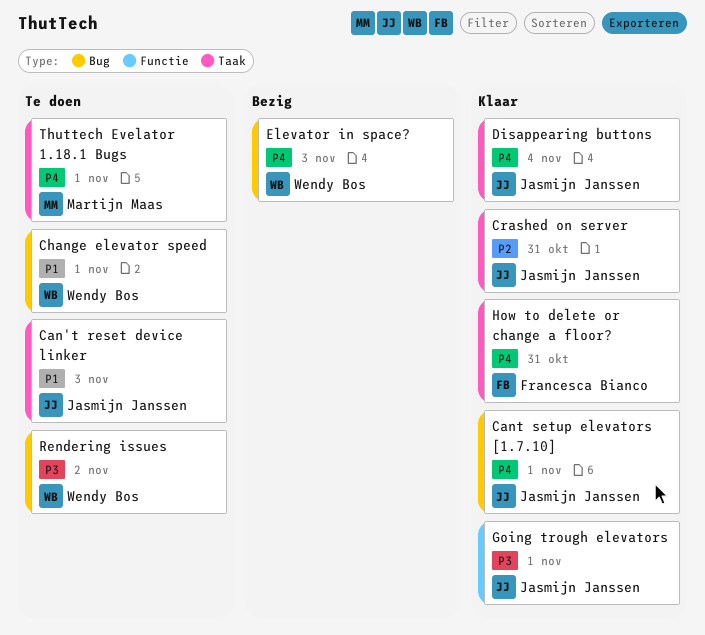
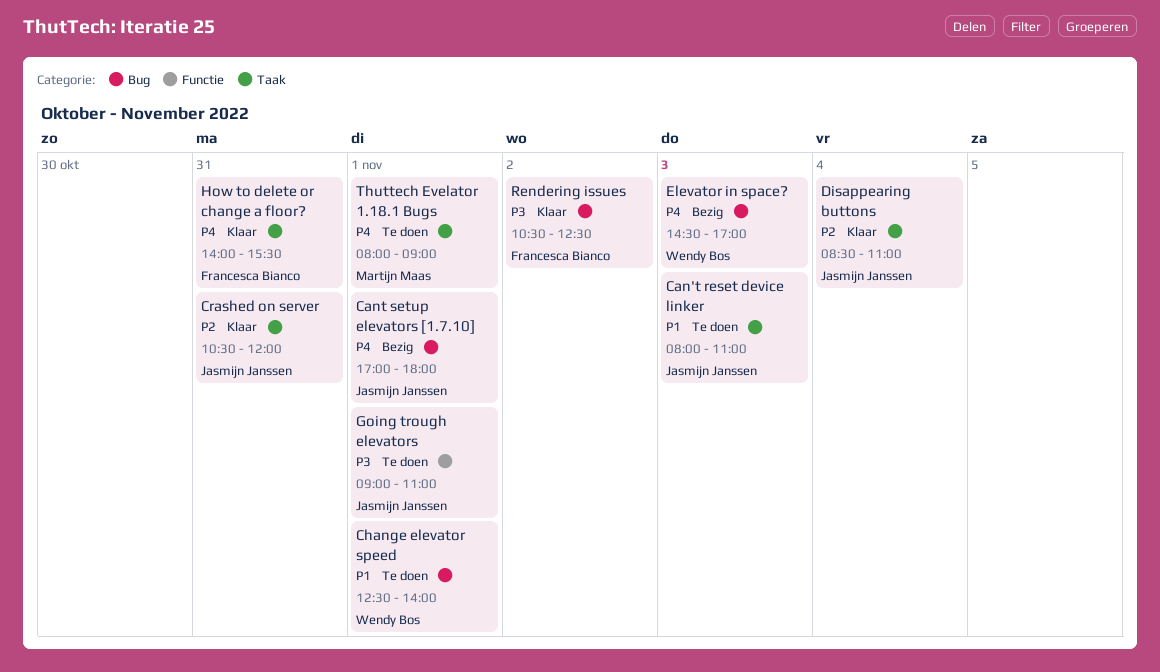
Cant setup elevators [1.7.10], status: Klaar -> Bezig
Disappearing buttons, priority: P4 -> P2
Going trough elevators, status: Klaar -> Te doen
Rendering issues, status: Te doen -> Klaar
Rendering issues, owner: Wendy Bos -> Francesca Bianco

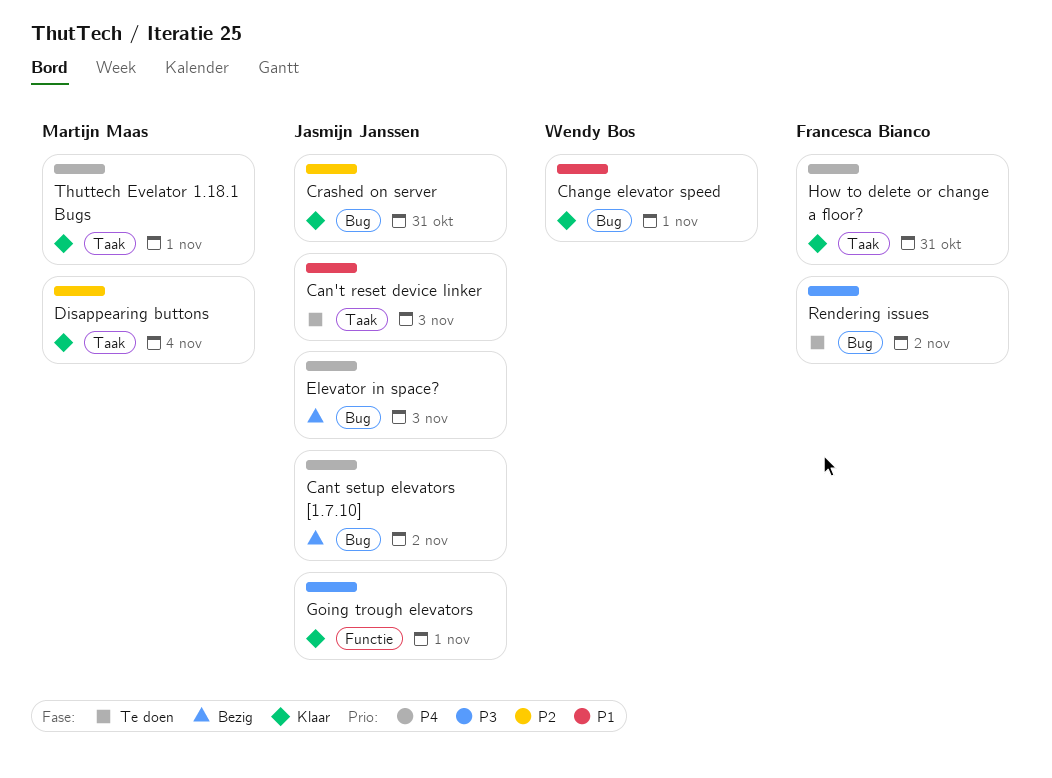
Cant setup elevators [1.7.10], day: Nov 1 -> Nov 2
Change elevator speed, status: Te doen -> Klaar
Crashed on server, label: Taak -> Bug
Disappearing buttons, owner: Jasmijn Janssen -> Martijn Maas
Elevator in space?, owner: Wendy Bos -> Jasmijn Janssen
Going trough elevators, status: Te doen -> Klaar
Rendering issues, status: Klaar -> Te doen
Thuttech Evelator 1.18.1 Bugs, status: Te doen -> Klaar

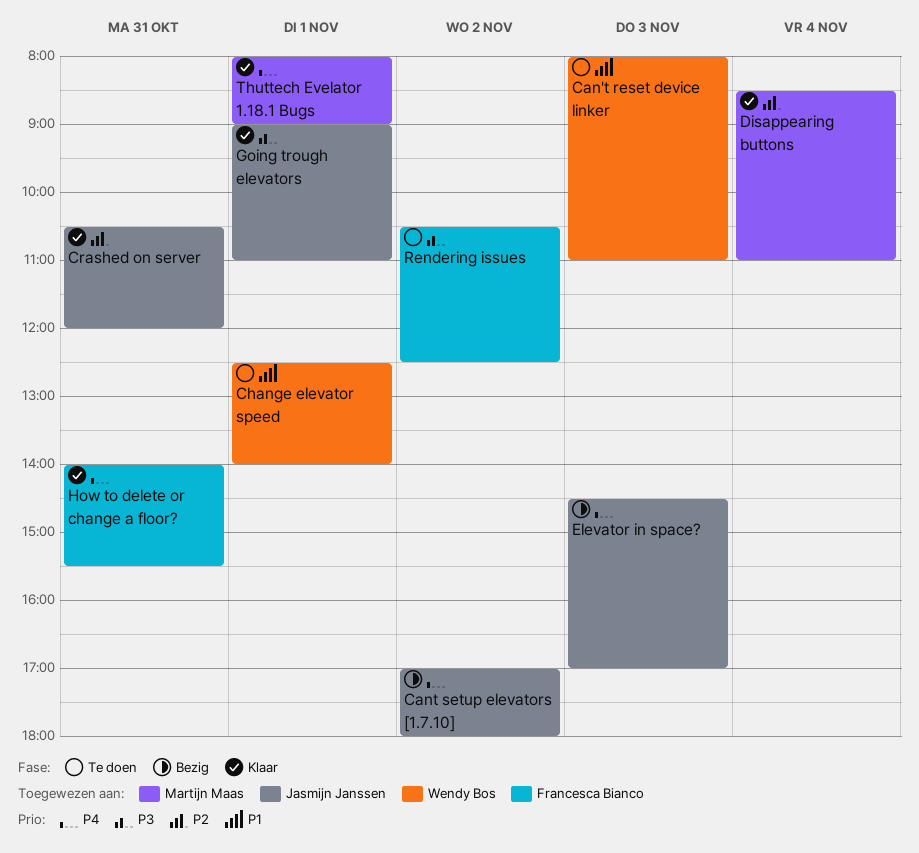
Can't reset device linker, owner: Jasmijn Janssen -> Wendy Bos
Change elevator speed, status: Klaar -> Te doen

